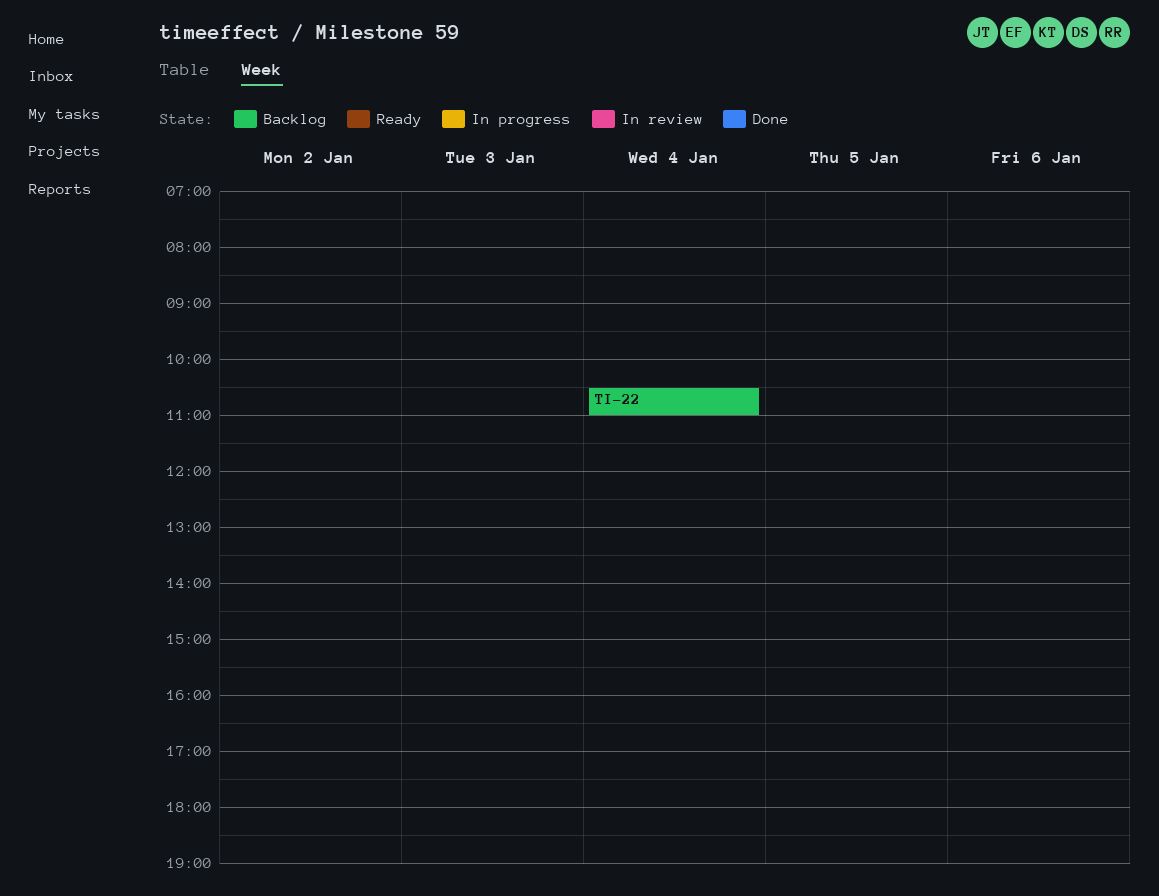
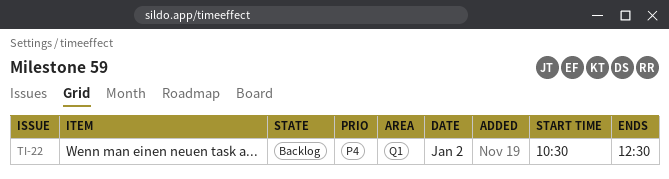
TI-22, day: Jan 4 -> Jan 2
TI-22, ends: 11:00 -> 12:30

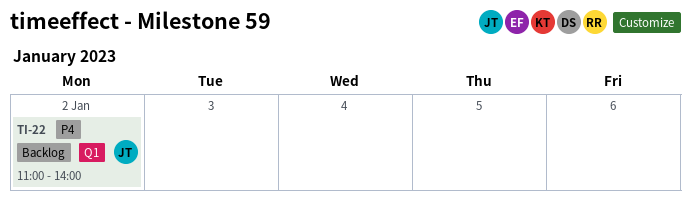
TI-22, begins: 10:30 -> 11:00
TI-22, ends: 12:30 -> 14:00

